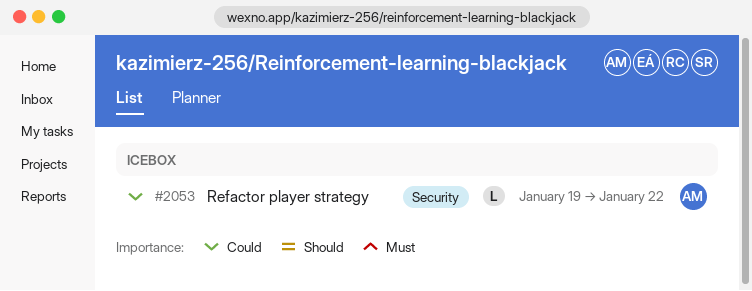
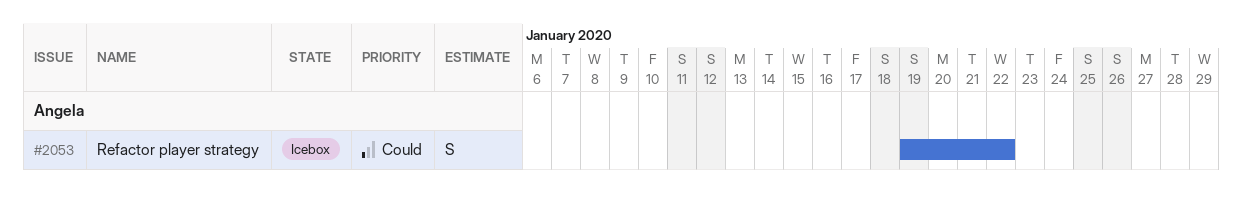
#2053, estimate: L -> S

